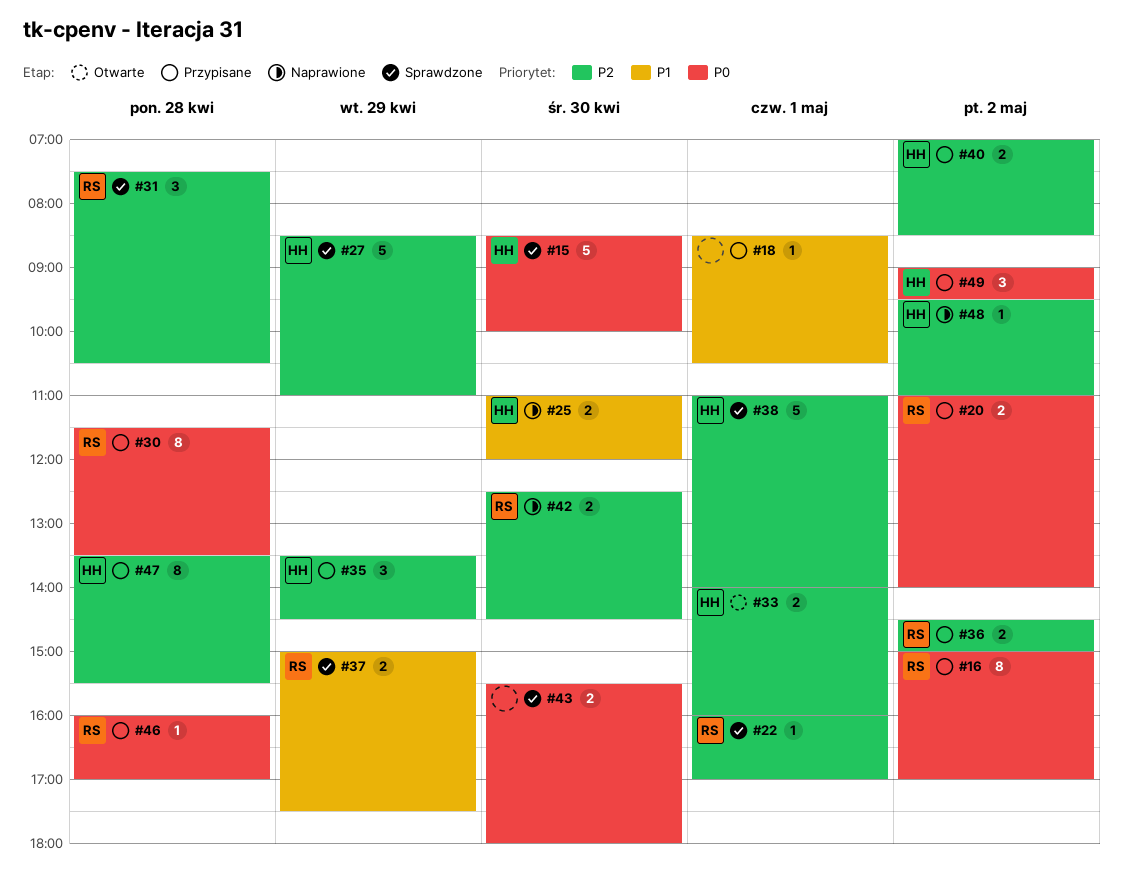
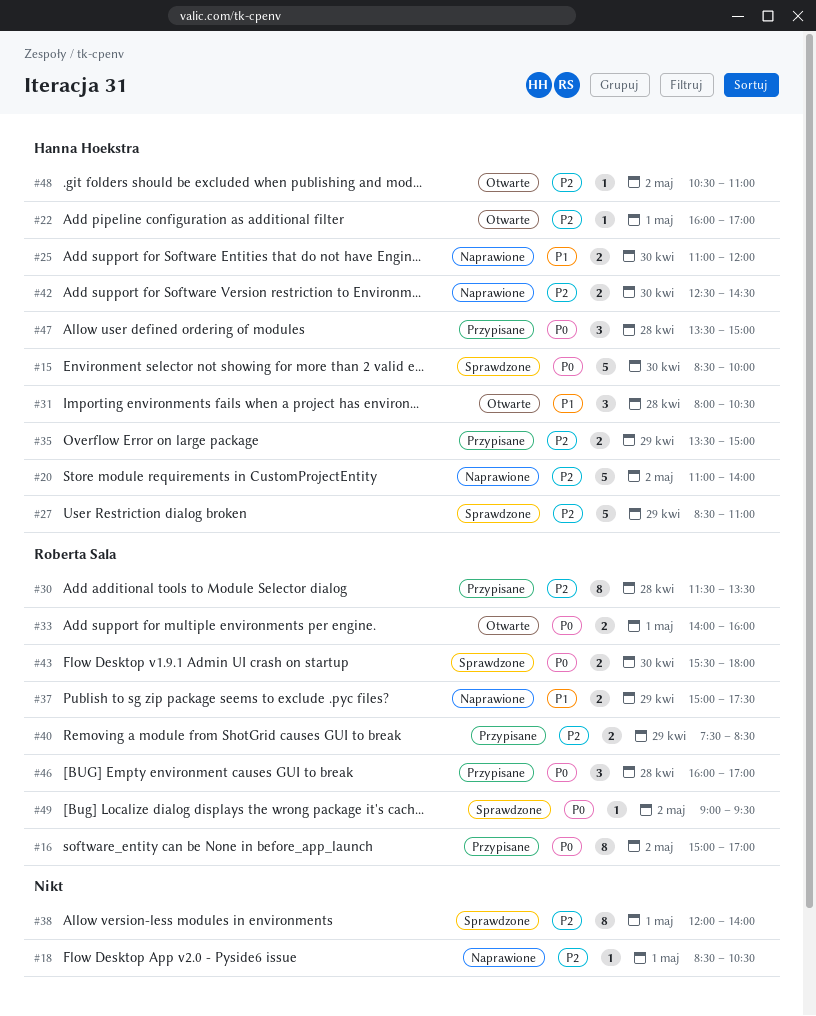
#18, status: Przypisane -> Naprawione
#18, priority: P1 -> P2
#20, status: Przypisane -> Naprawione
#20, owner: Roberta Sala -> Hanna Hoekstra
#20, priority: P0 -> P2
#20, estimate: 2 -> 5
#22, status: Sprawdzone -> Otwarte
#22, owner: Roberta Sala -> Hanna Hoekstra
#30, priority: P0 -> P2
#31, status: Sprawdzone -> Otwarte
#31, owner: Roberta Sala -> Hanna Hoekstra
#31, priority: P2 -> P1
#31, begins: 07:30 -> 08:00
#33, owner: Hanna Hoekstra -> Roberta Sala
#33, priority: P2 -> P0
#35, estimate: 3 -> 2
#35, ends: 14:30 -> 15:00
#36: present -> none
#37, status: Sprawdzone -> Naprawione
#38, owner: Hanna Hoekstra -> none
#38, estimate: 5 -> 8
#38, begins: 11:00 -> 12:00
#40, owner: Hanna Hoekstra -> Roberta Sala
#40, day: May 2 -> Apr 29
#40, begins: 07:00 -> 07:30
#42, owner: Roberta Sala -> Hanna Hoekstra
#43, owner: none -> Roberta Sala
#46, estimate: 1 -> 3
#47, priority: P2 -> P0
#47, estimate: 8 -> 3
#47, ends: 15:30 -> 15:00
#48, status: Naprawione -> Otwarte
#48, begins: 09:30 -> 10:30
#49, status: Przypisane -> Sprawdzone
#49, owner: Hanna Hoekstra -> Roberta Sala
#49, estimate: 3 -> 1

